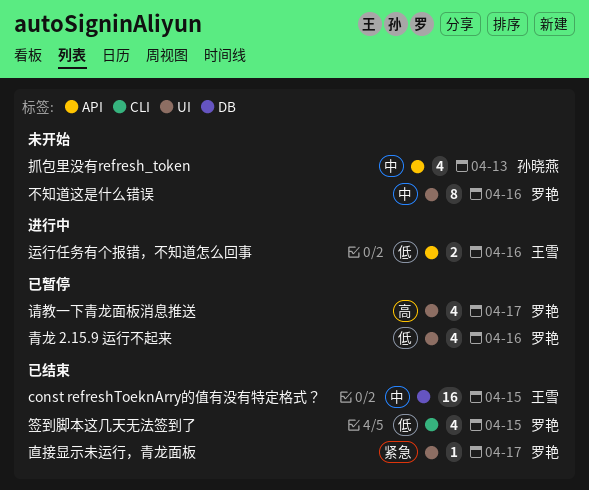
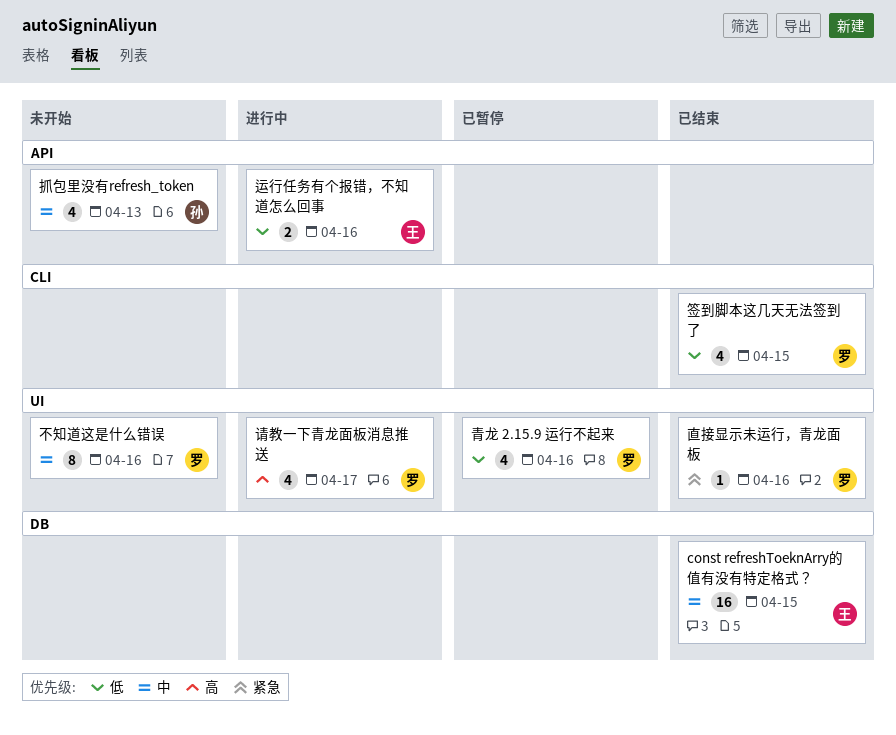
直接显示未运行，青龙面板, due: Apr 17 -> Apr 16
请教一下青龙面板消息推送, status: 已暂停 -> 进行中

